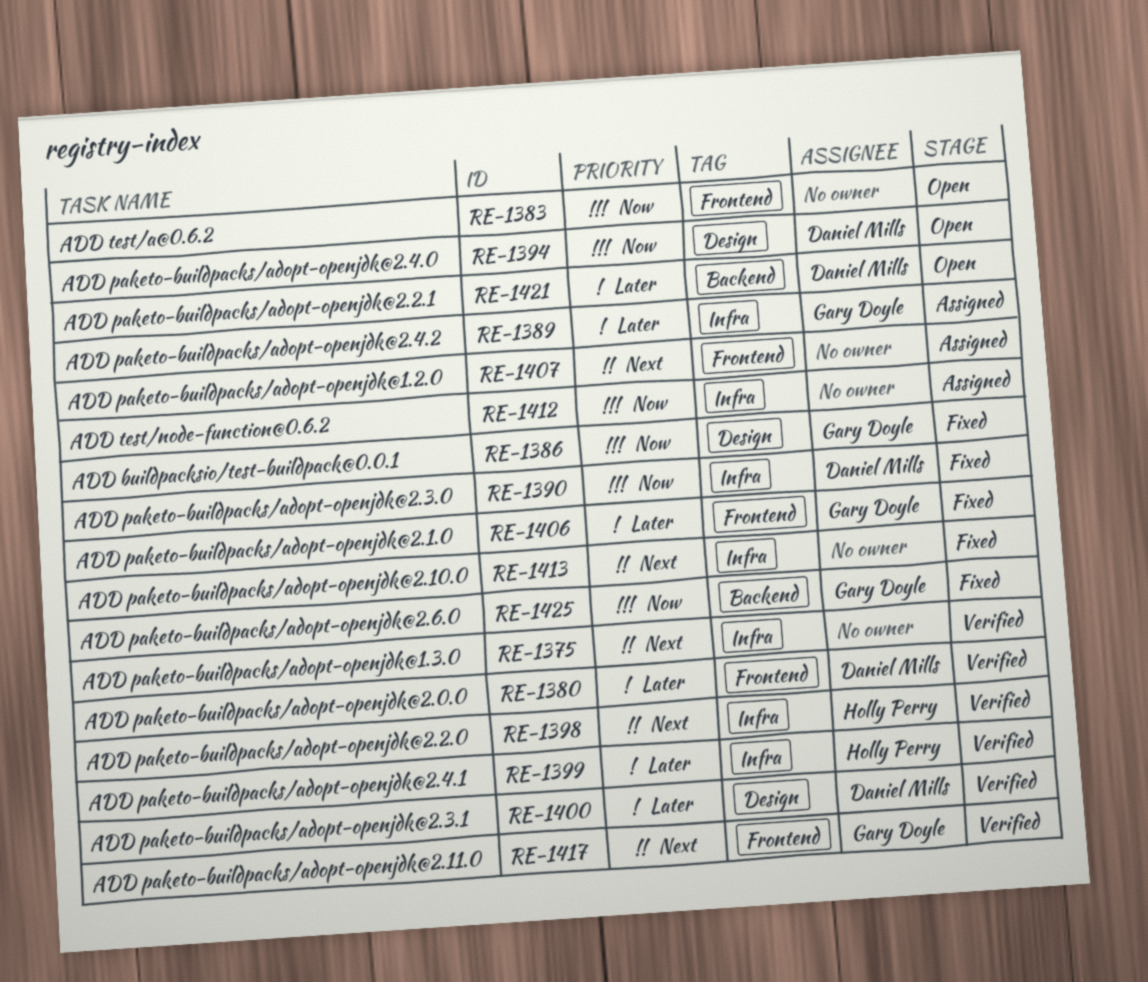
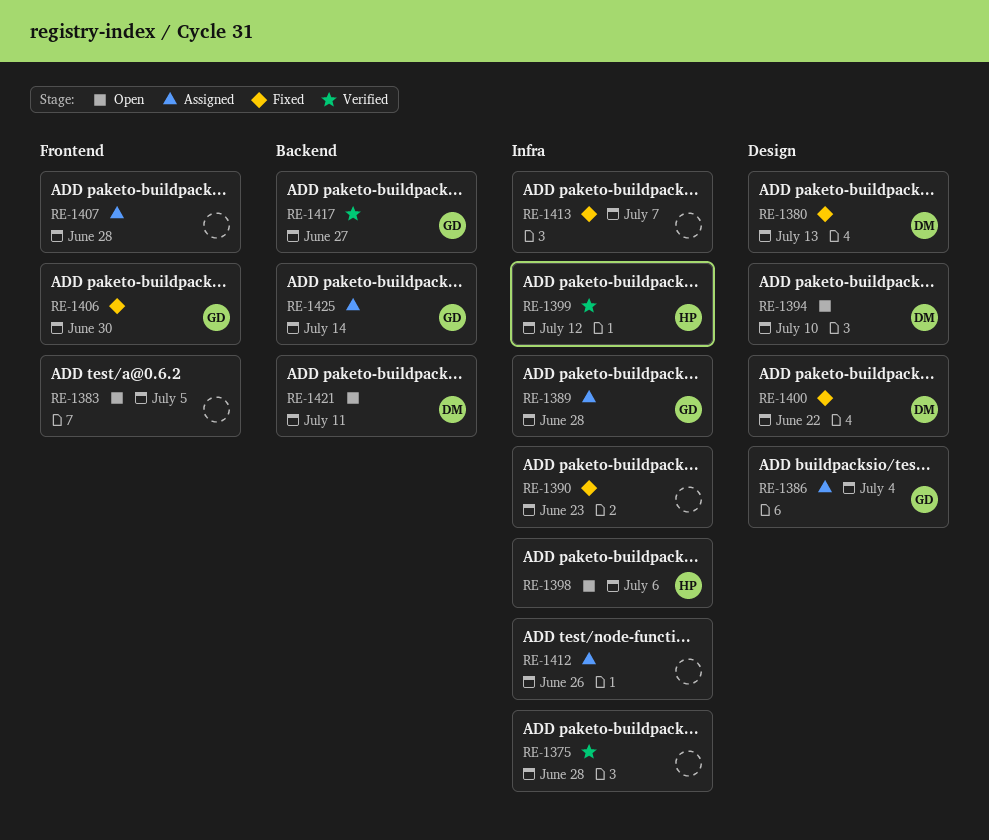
RE-1380, status: Verified -> Fixed
RE-1380, label: Frontend -> Design
RE-1386, status: Fixed -> Assigned
RE-1390, owner: Daniel Mills -> none
RE-1398, status: Verified -> Open
RE-1400, status: Verified -> Fixed
RE-1417, label: Frontend -> Backend
RE-1425, status: Fixed -> Assigned

